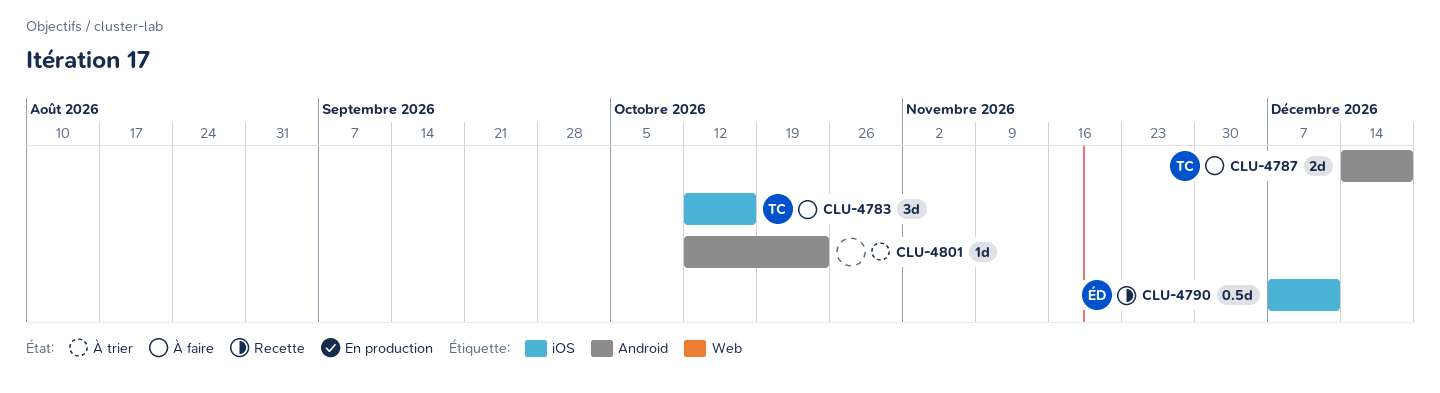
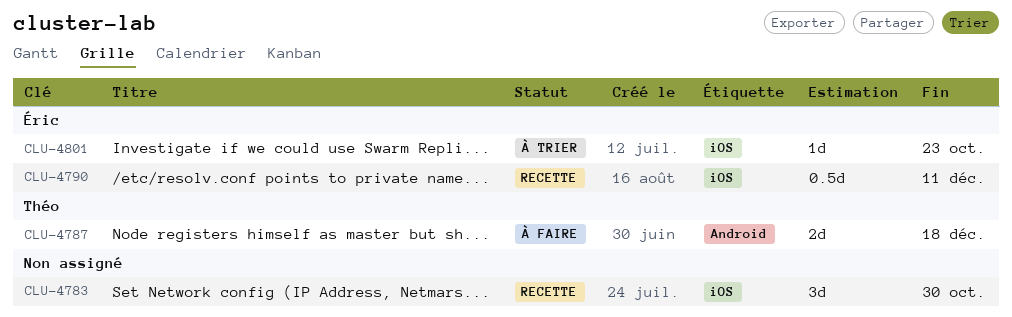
CLU-4783, status: À faire -> Recette
CLU-4783, owner: Théo -> none
CLU-4783, due: Oct 16 -> Oct 30
CLU-4801, owner: none -> Éric
CLU-4801, label: Android -> iOS

